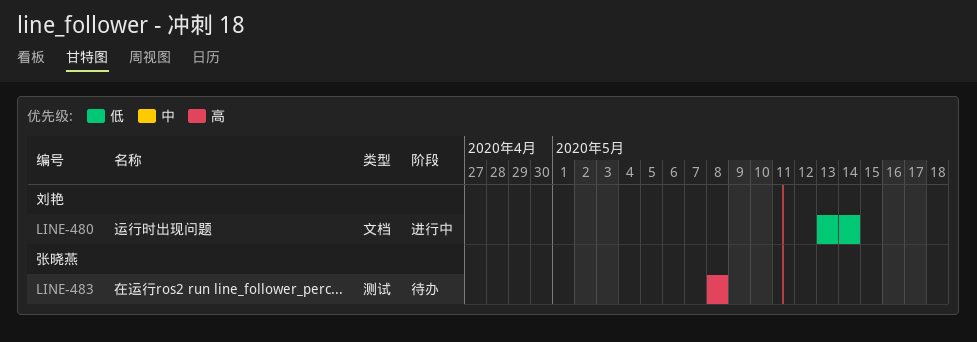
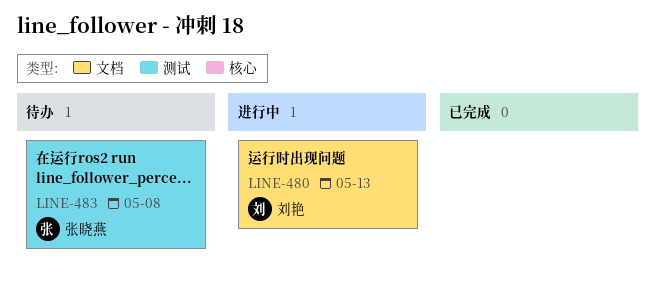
LINE-480, due: May 14 -> May 13

